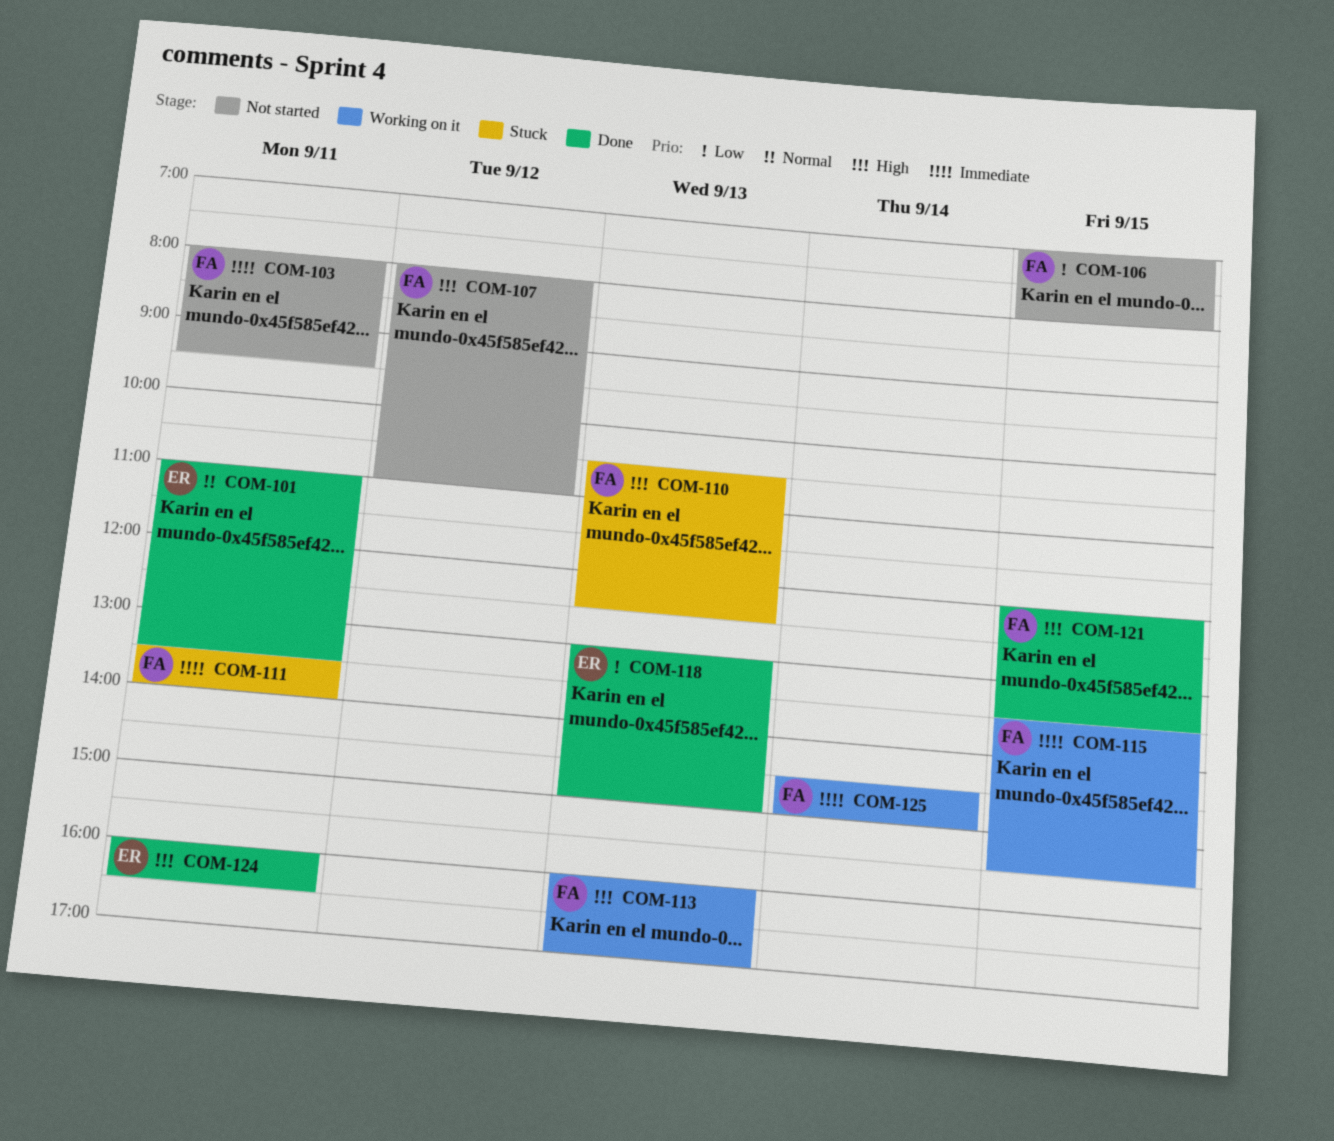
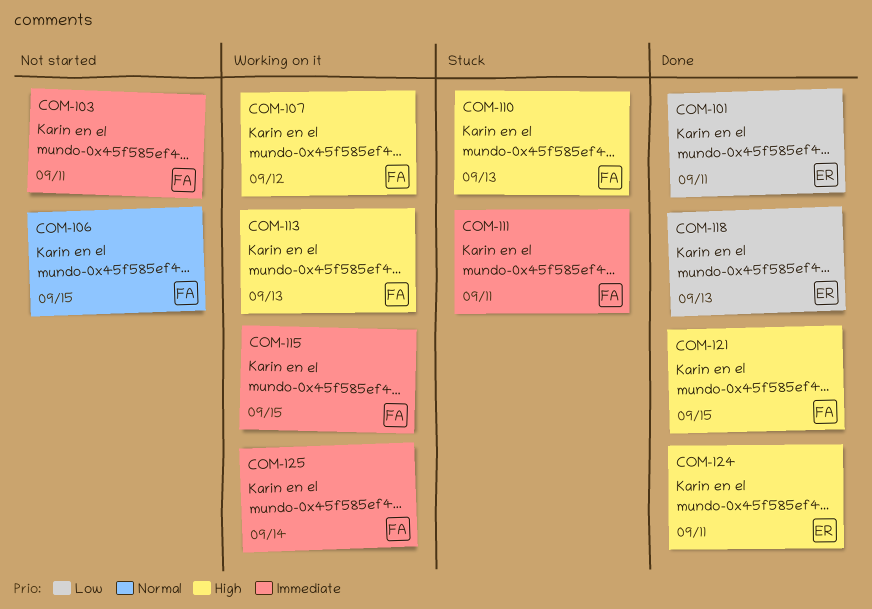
COM-101, priority: Normal -> Low
COM-106, priority: Low -> Normal
COM-107, status: Not started -> Working on it

